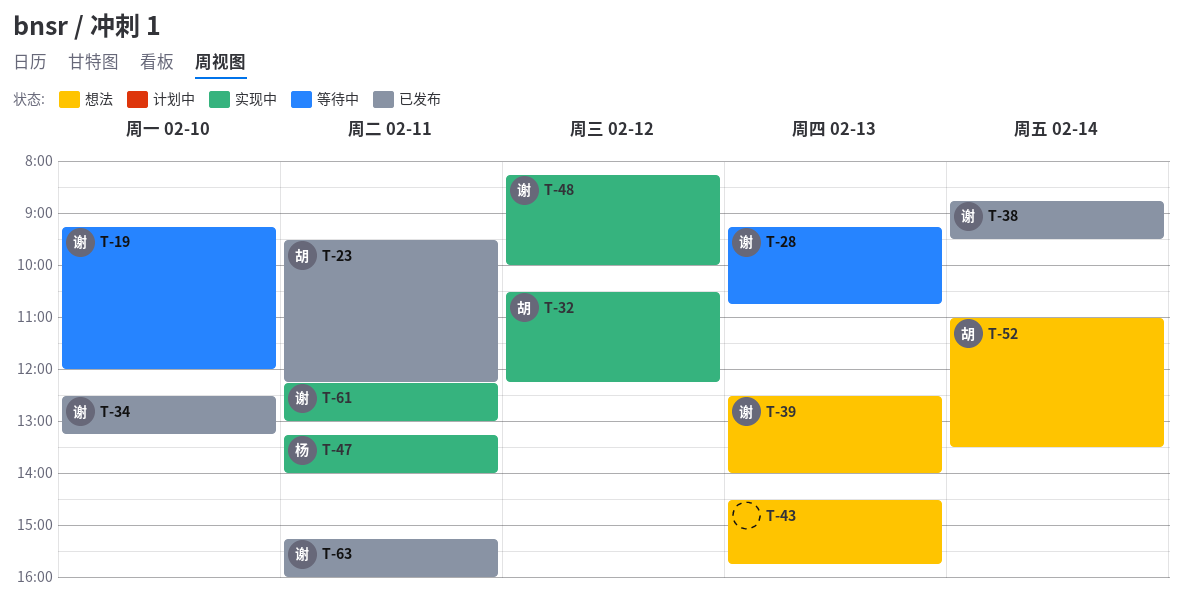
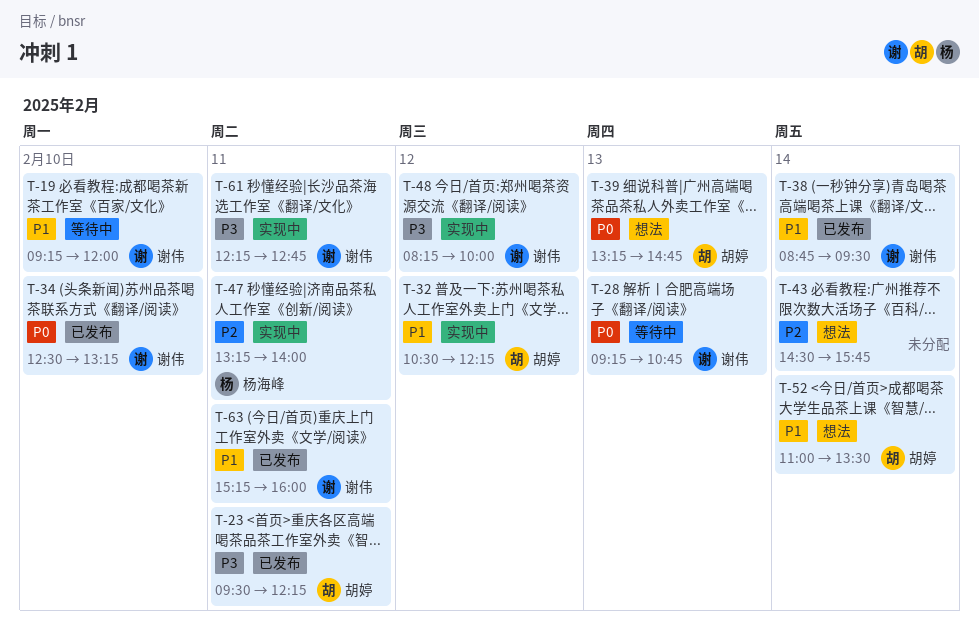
T-39, owner: 谢伟 -> 胡婷
T-39, begins: 12:30 -> 13:15
T-39, ends: 14:00 -> 14:45
T-43, day: Feb 13 -> Feb 14
T-61, ends: 13:00 -> 12:45

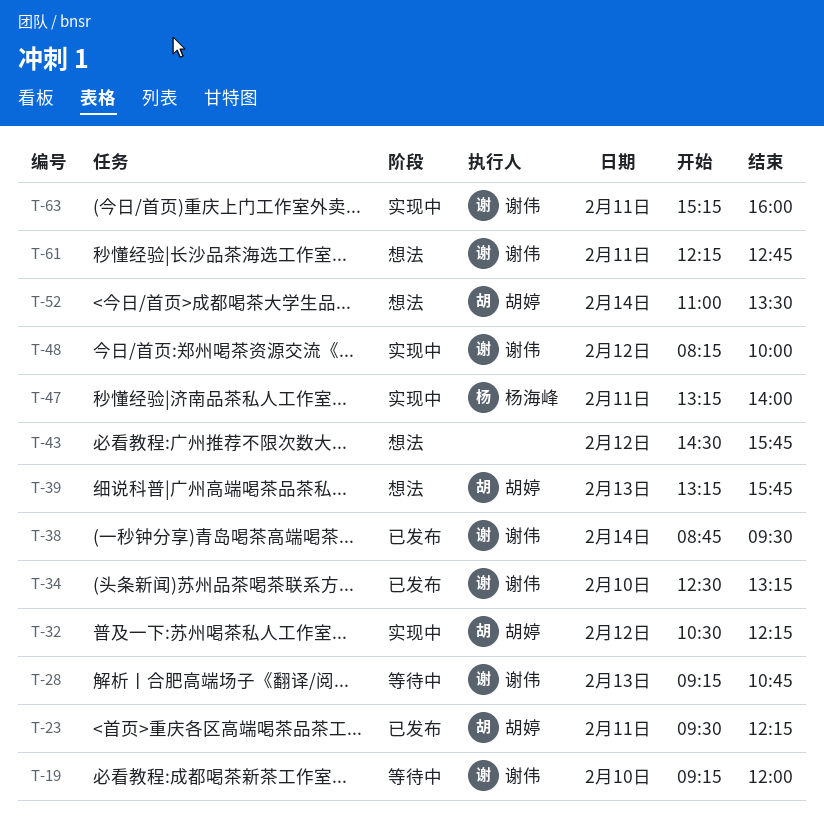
T-39, ends: 14:45 -> 15:45
T-43, day: Feb 14 -> Feb 12
T-61, status: 实现中 -> 想法
T-63, status: 已发布 -> 实现中

